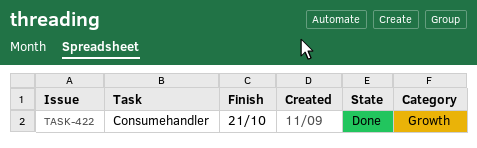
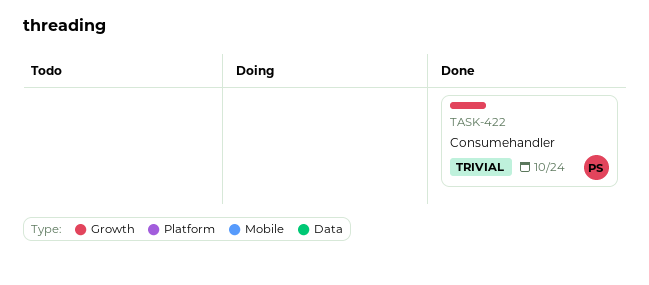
TASK-422, due: Oct 21 -> Oct 24

